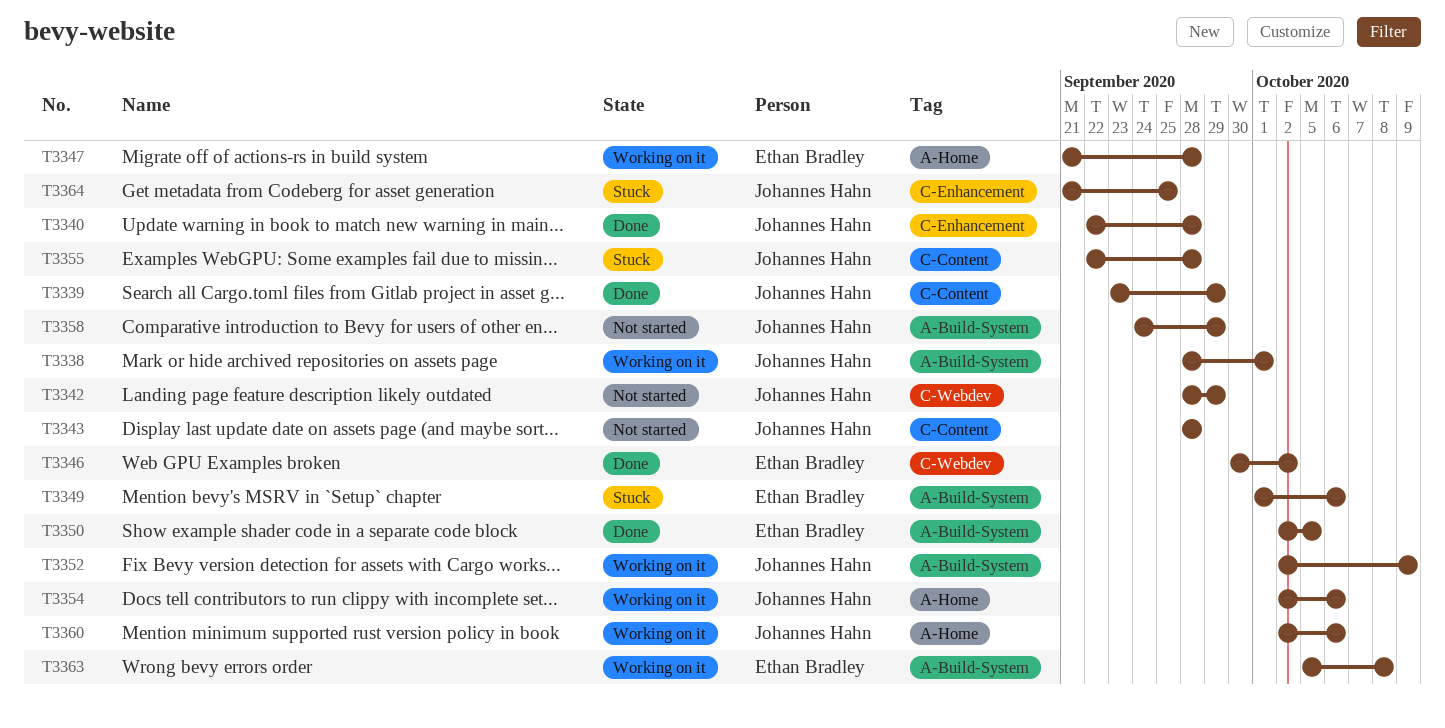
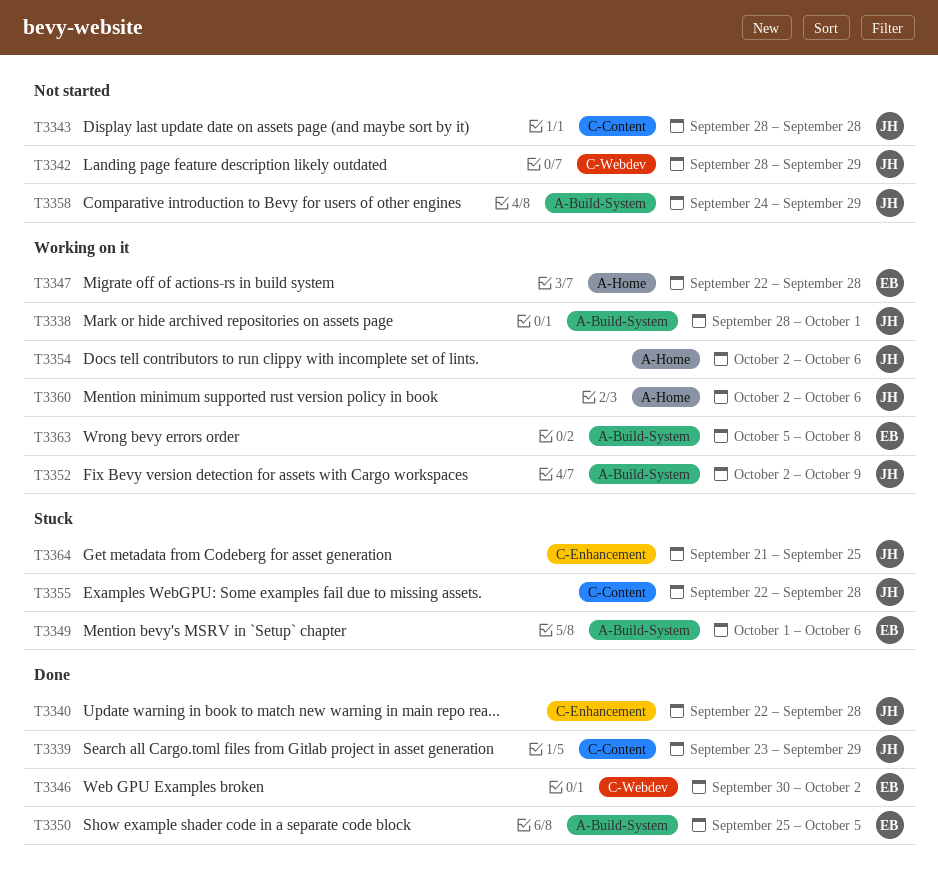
T3347, start: Sep 21 -> Sep 22
T3350, start: Oct 2 -> Sep 25

